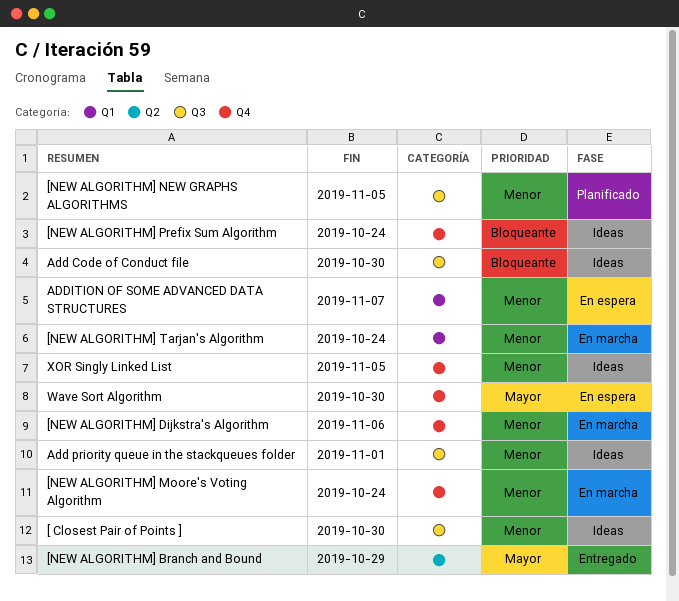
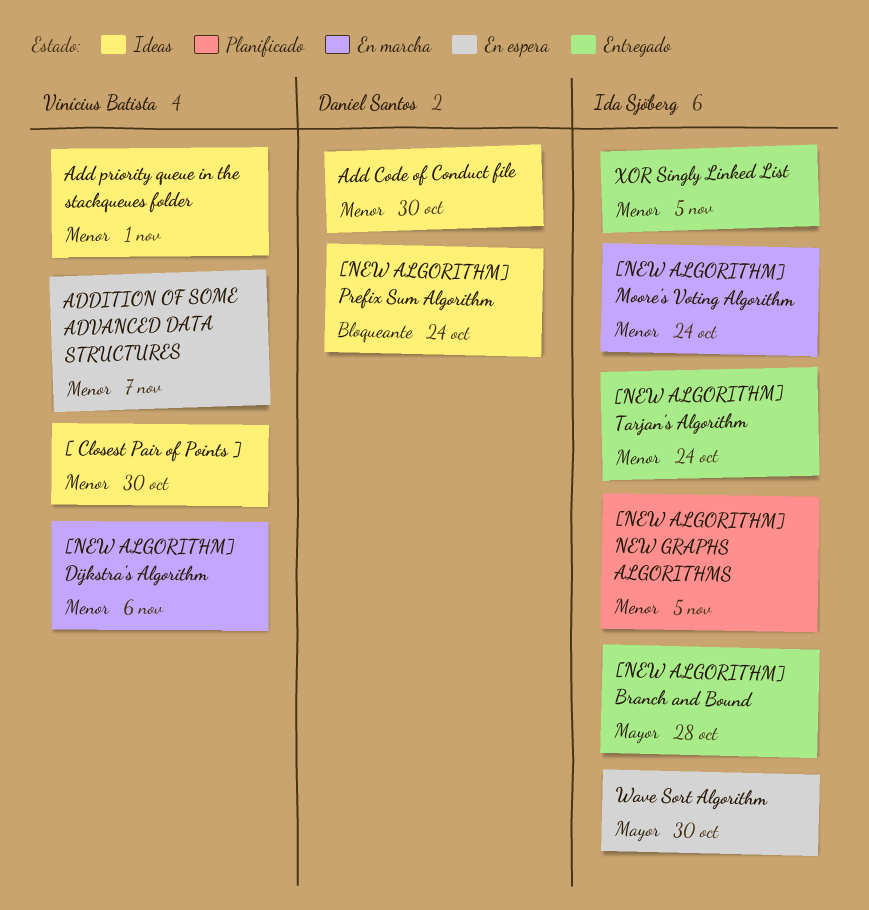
[NEW ALGORITHM] Branch and Bound, due: Oct 29 -> Oct 28
[NEW ALGORITHM] Tarjan's Algorithm, status: En marcha -> Entregado
Add Code of Conduct file, priority: Bloqueante -> Menor
XOR Singly Linked List, status: Ideas -> Entregado

